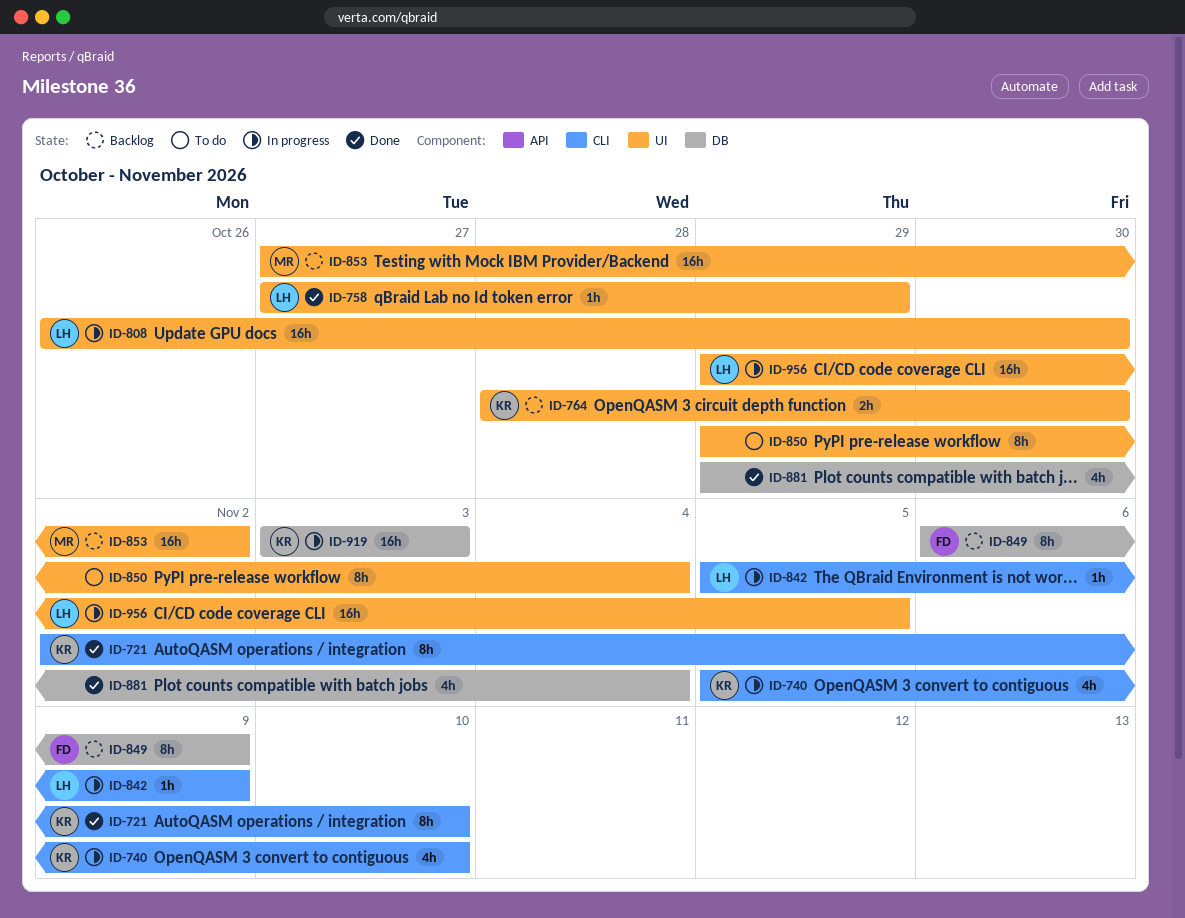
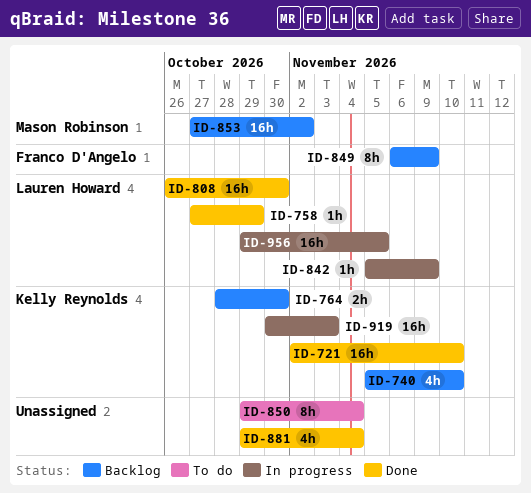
ID-721, estimate: 8h -> 16h
ID-740, status: In progress -> Backlog
ID-808, status: In progress -> Done
ID-919, start: Nov 3 -> Oct 30

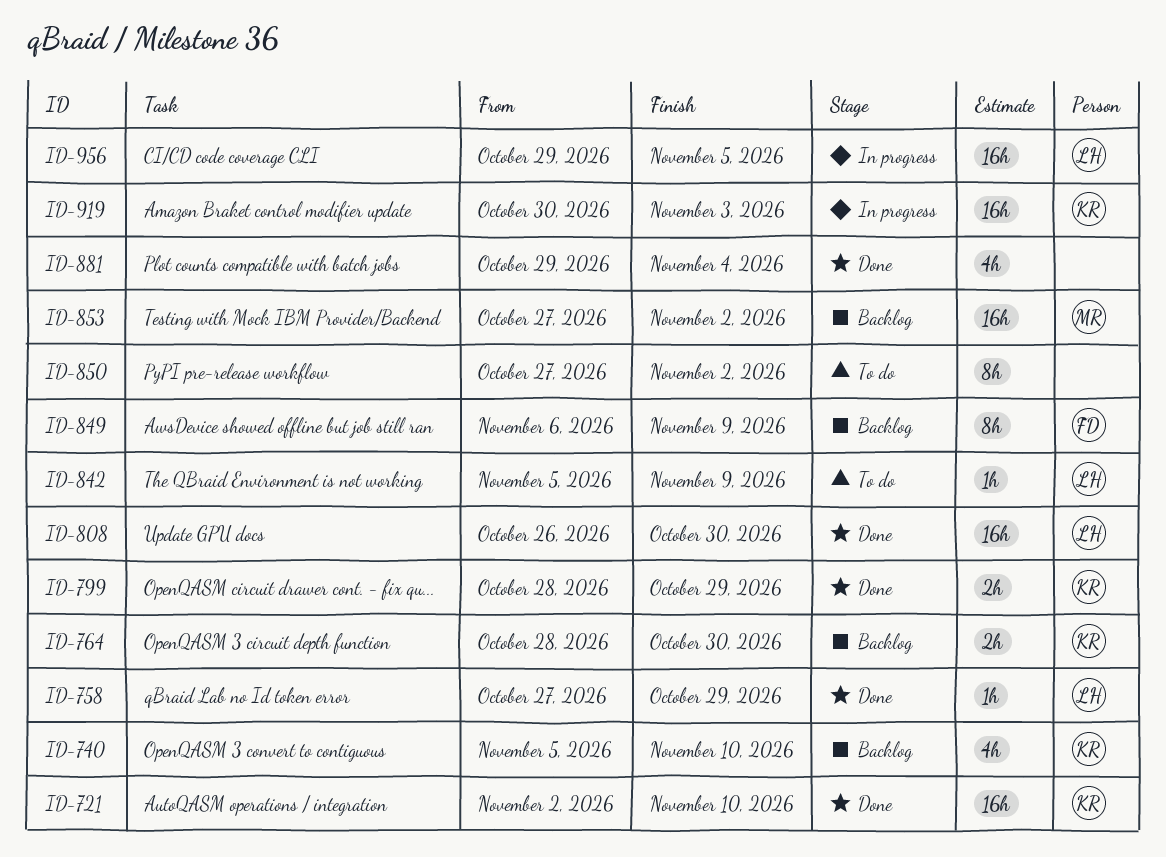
ID-799: none -> present
ID-842, status: In progress -> To do
ID-850, start: Oct 29 -> Oct 27
ID-850, due: Nov 4 -> Nov 2

